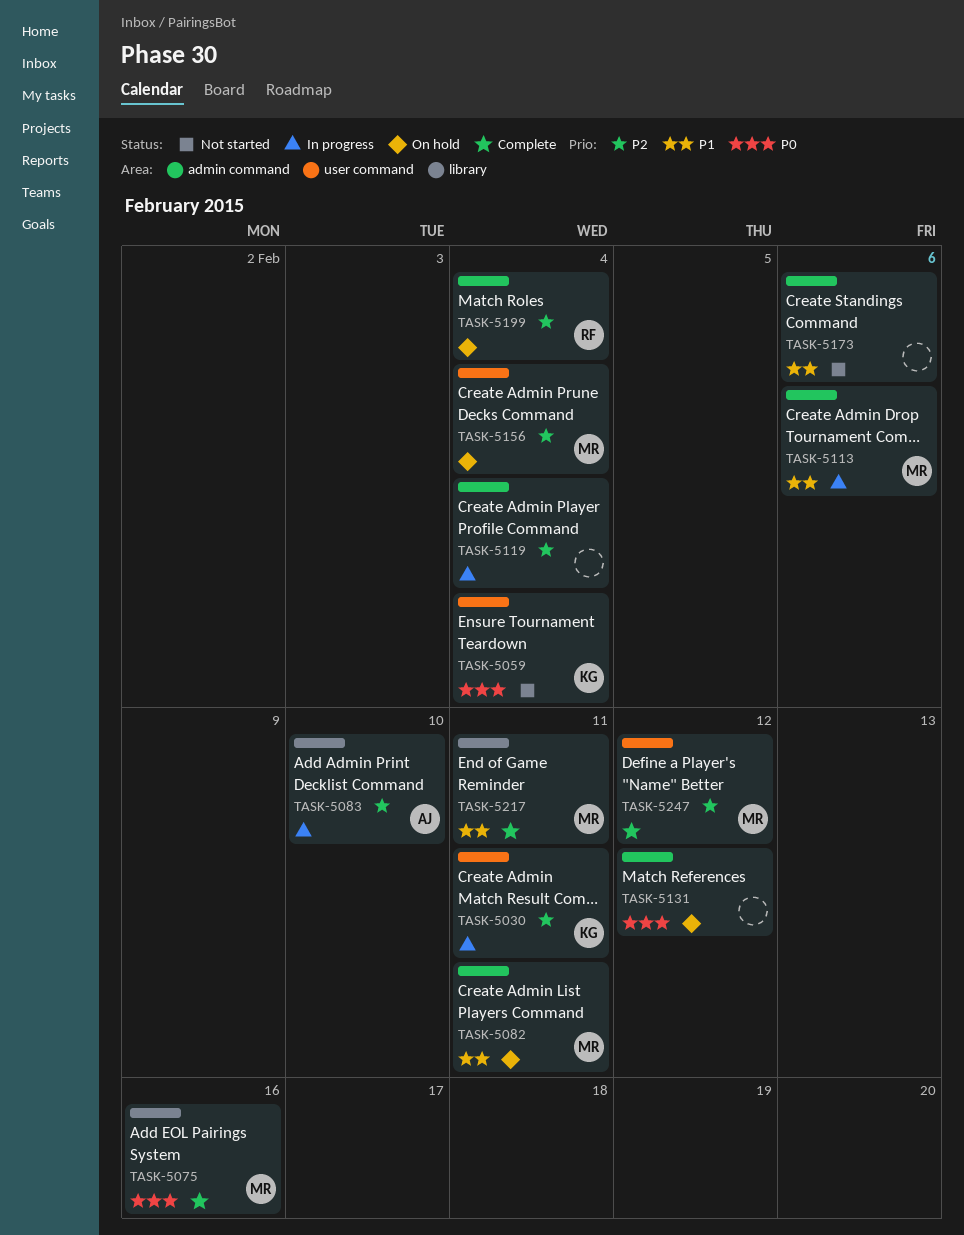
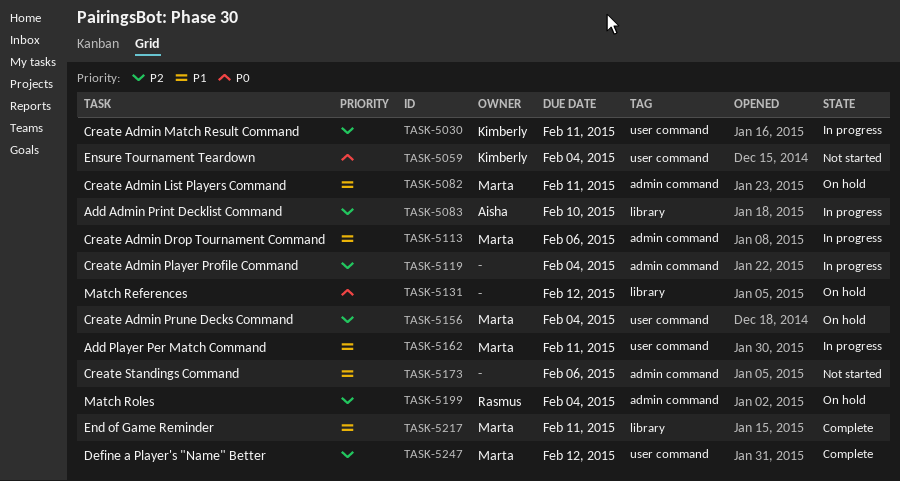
TASK-5075: present -> none
TASK-5131, label: admin command -> library
TASK-5162: none -> present

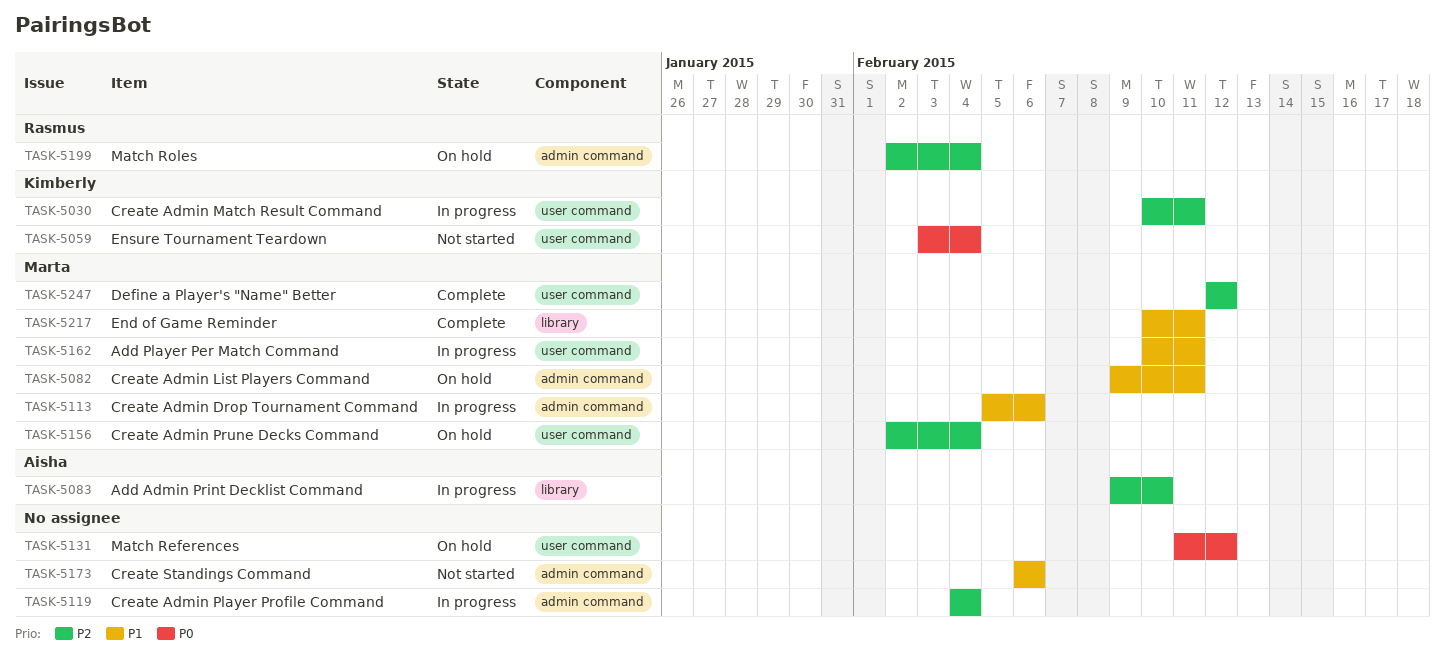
TASK-5131, label: library -> user command

